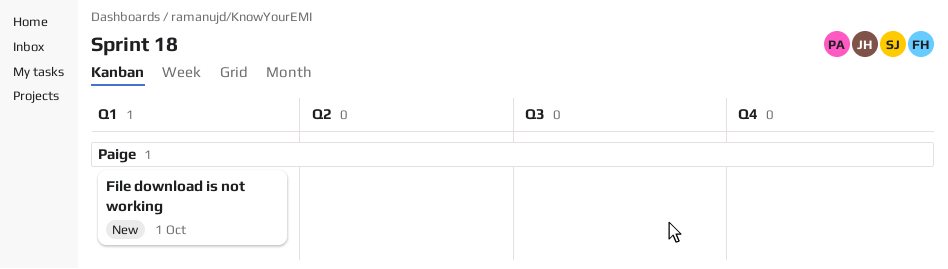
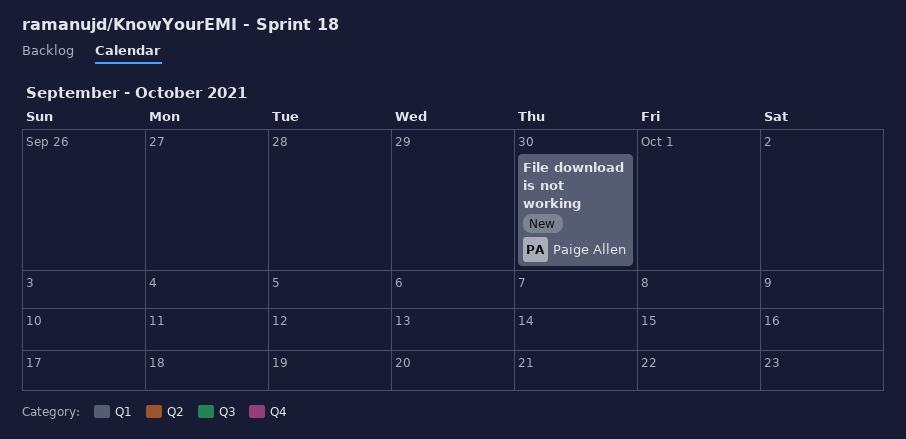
File download is not working, due: Oct 1 -> Sep 30

